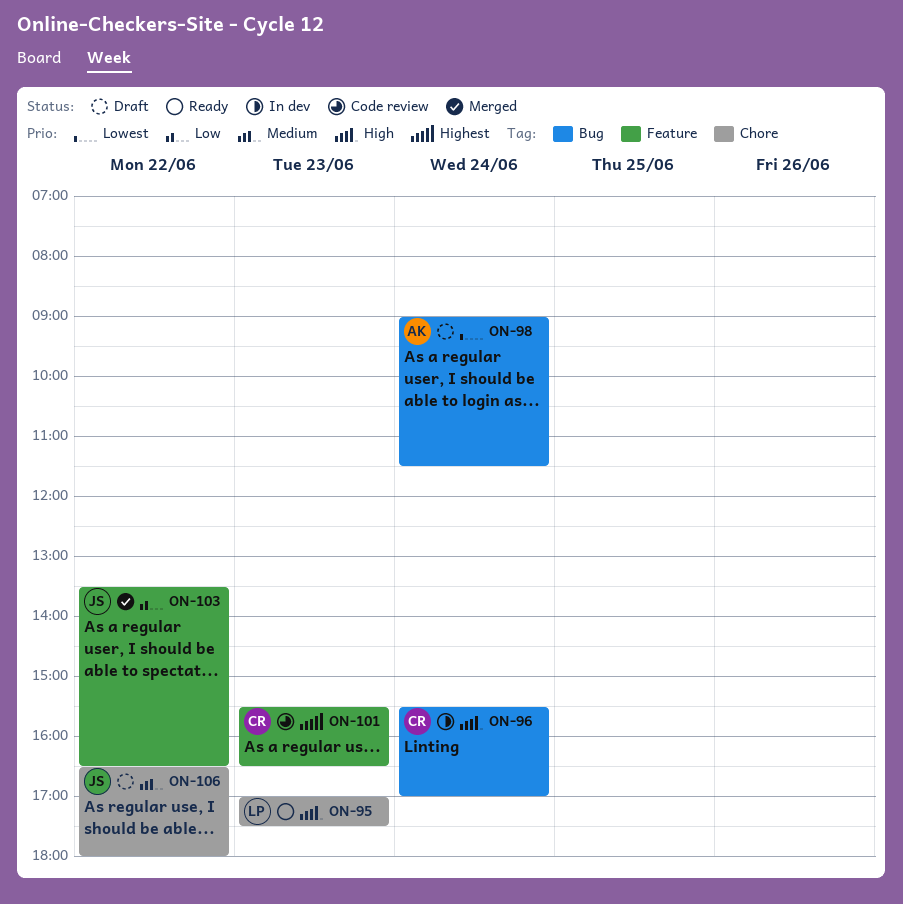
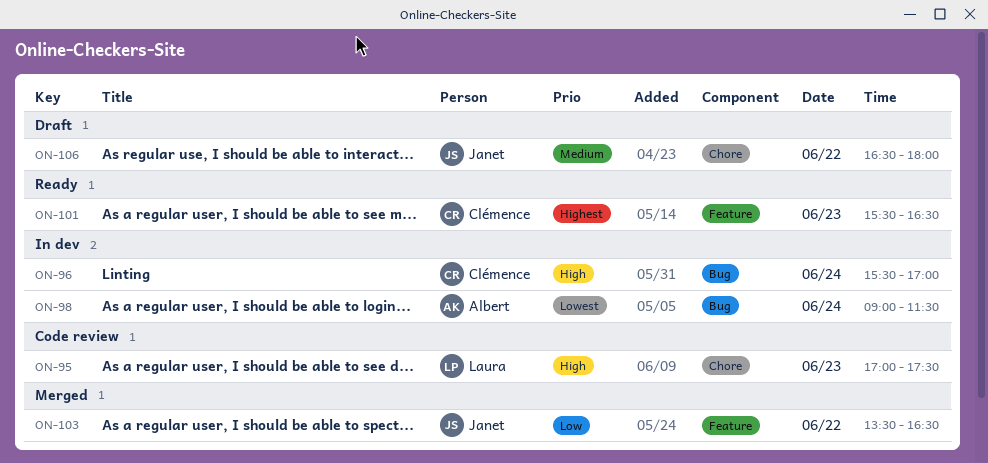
ON-95, status: Ready -> Code review
ON-98, status: Draft -> In dev
ON-101, status: Code review -> Ready

